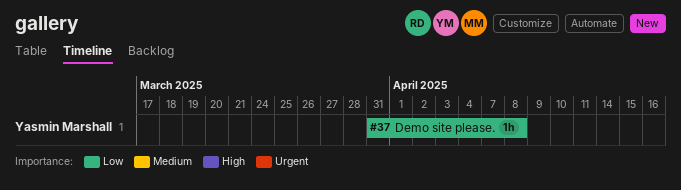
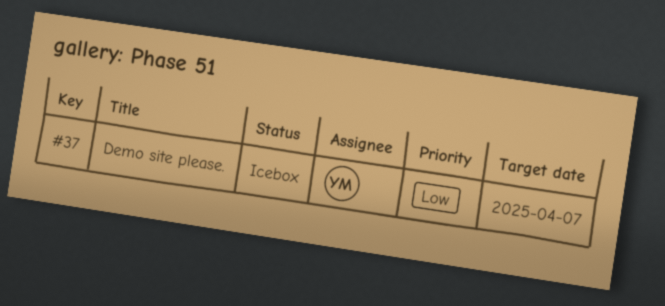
#37, due: Apr 8 -> Apr 7

